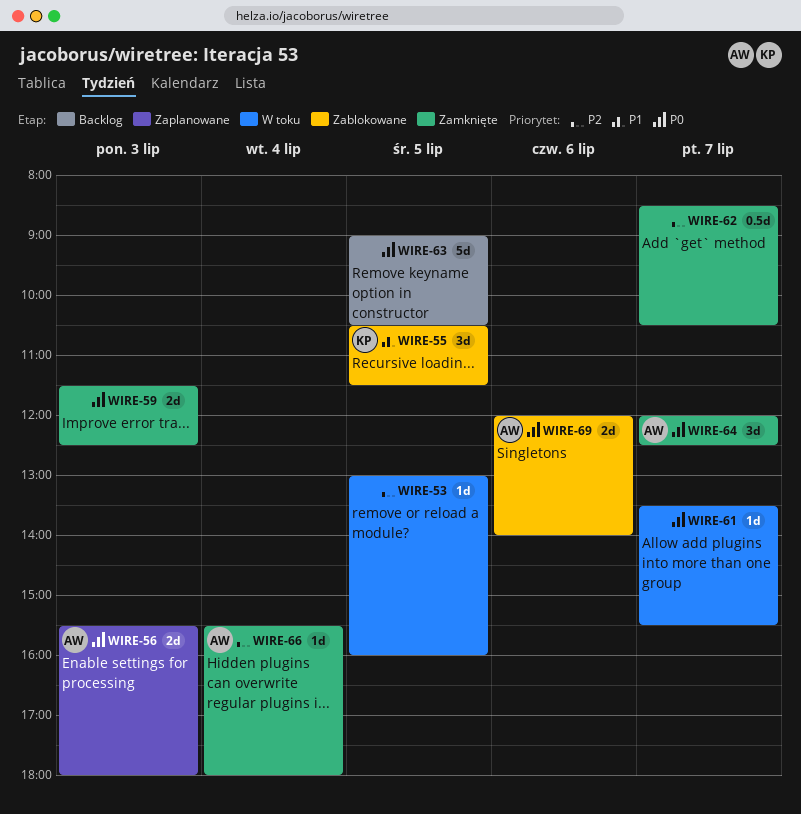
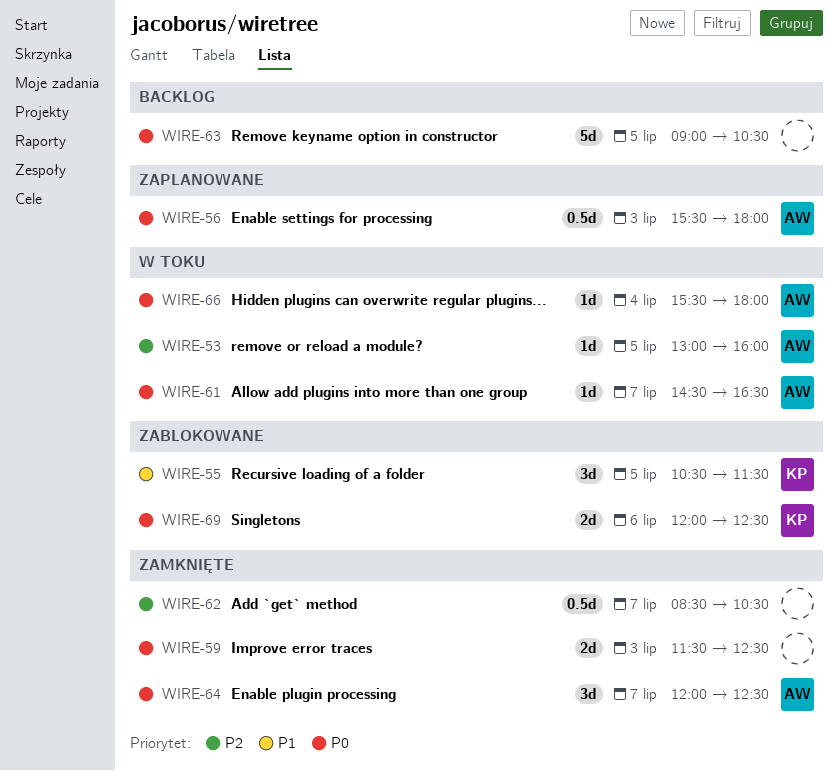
WIRE-53, owner: none -> AW
WIRE-56, estimate: 2d -> 0.5d
WIRE-61, owner: none -> AW
WIRE-61, begins: 13:30 -> 14:30
WIRE-61, ends: 15:30 -> 16:30
WIRE-66, status: Zamknięte -> W toku
WIRE-66, priority: P2 -> P0
WIRE-69, owner: AW -> KP
WIRE-69, ends: 14:00 -> 12:30

